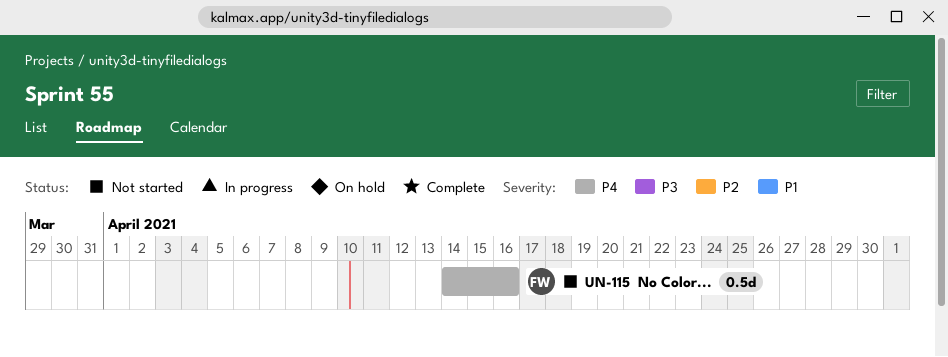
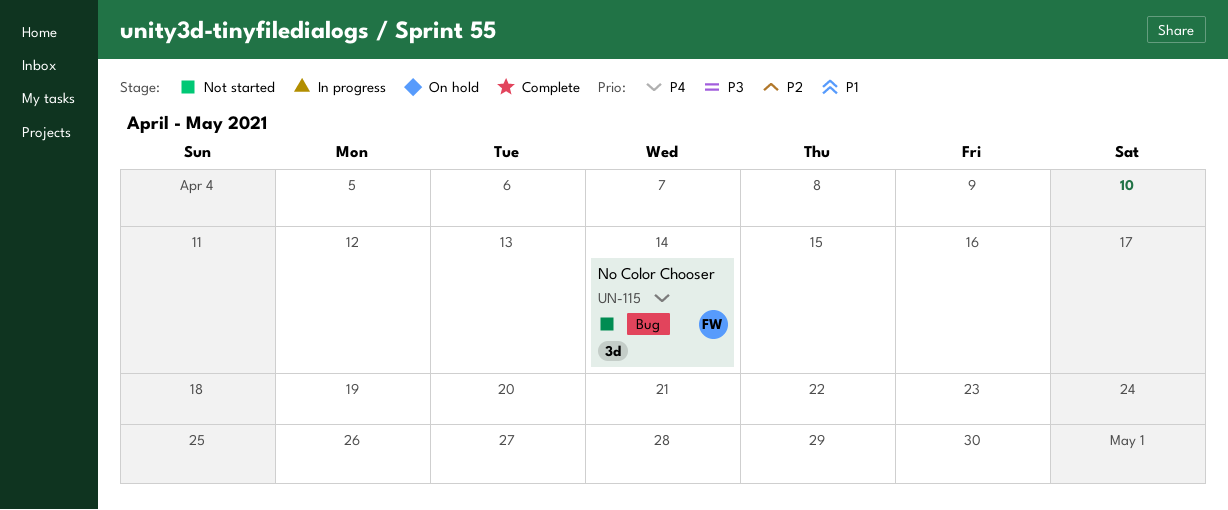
UN-115, estimate: 0.5d -> 3d
UN-115, due: Apr 16 -> Apr 14

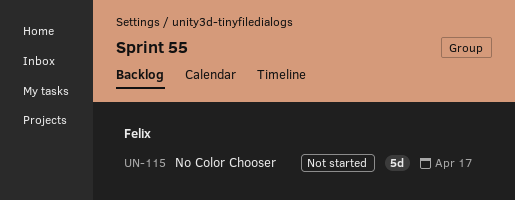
UN-115, estimate: 3d -> 5d
UN-115, due: Apr 14 -> Apr 17

